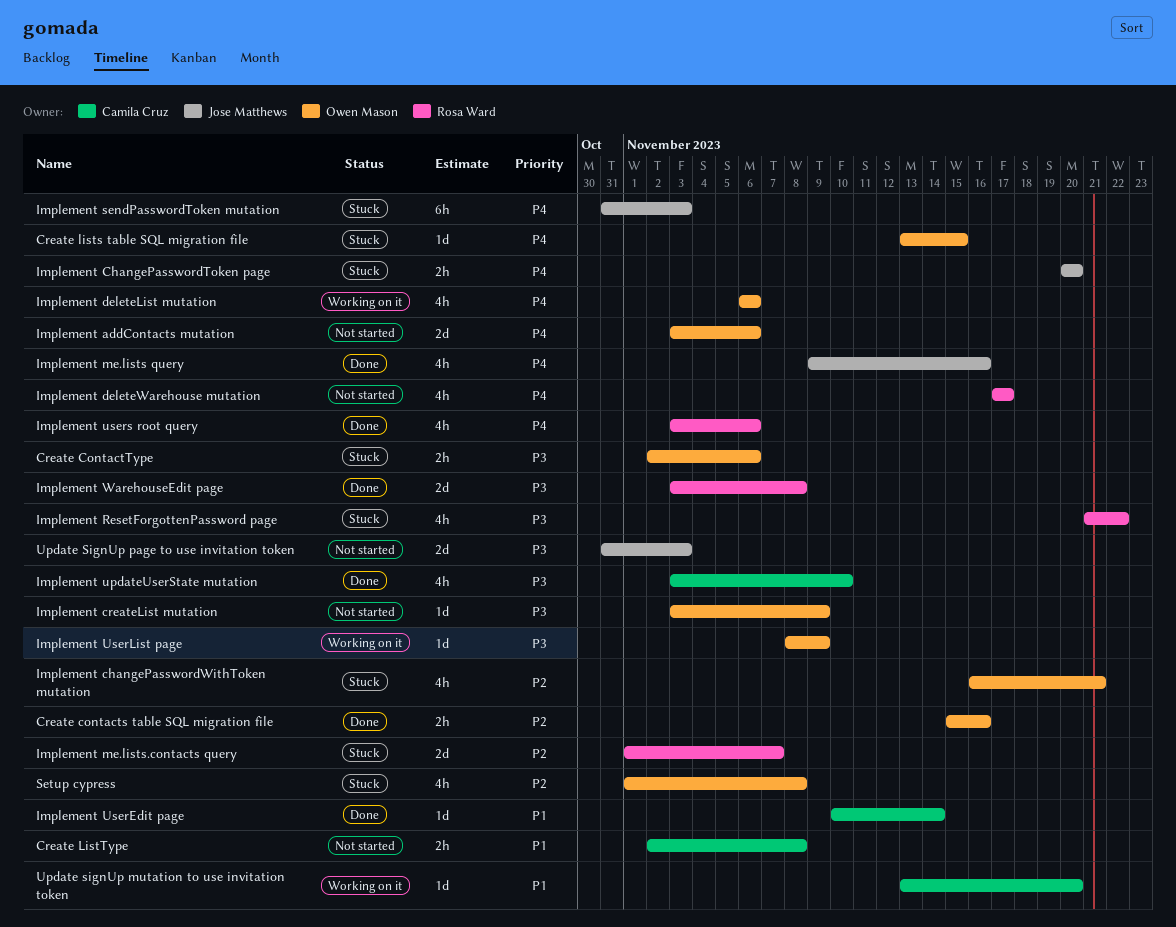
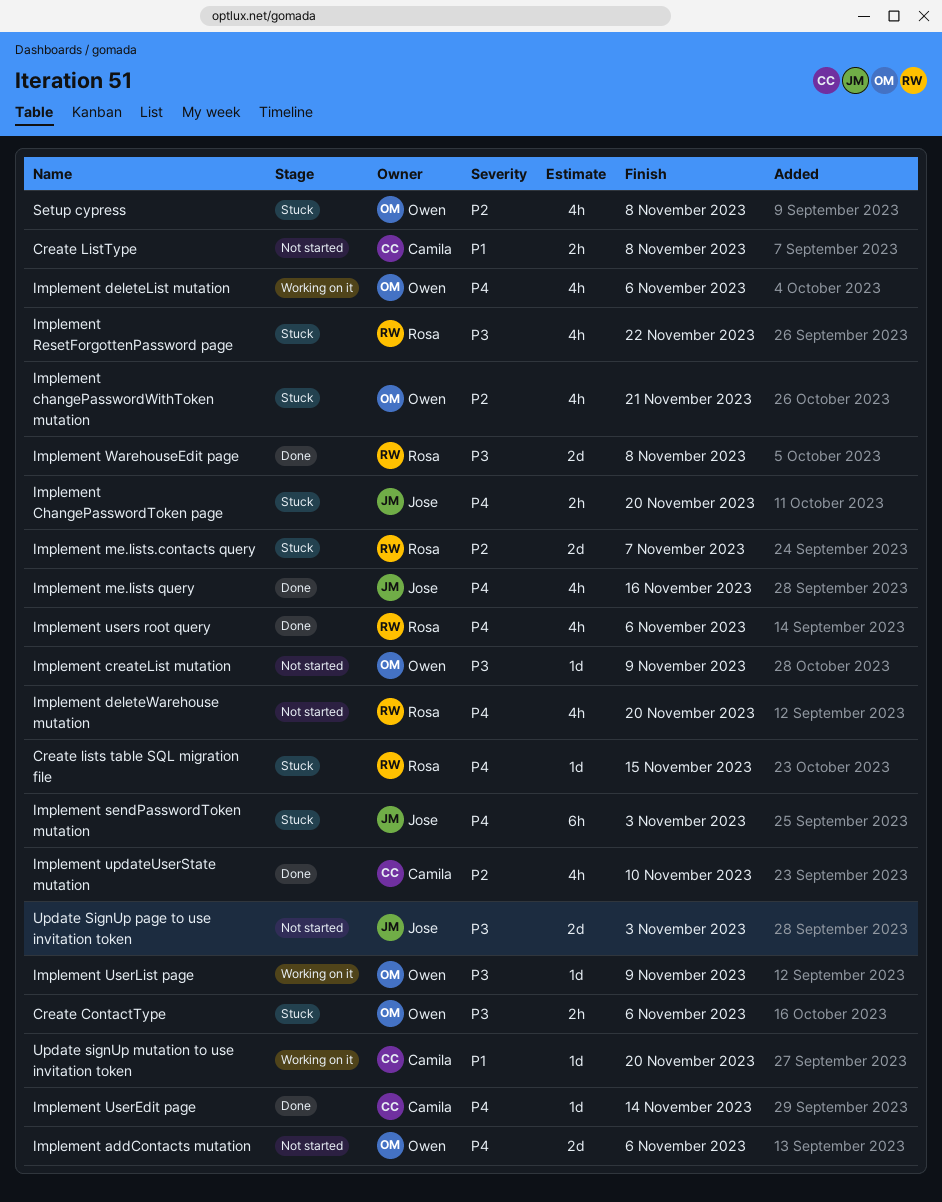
Create contacts table SQL migration file: present -> none
Create lists table SQL migration file, owner: Owen Mason -> Rosa Ward
Implement deleteWarehouse mutation, due: Nov 17 -> Nov 20
Implement updateUserState mutation, priority: P3 -> P2
Implement UserEdit page, priority: P1 -> P4

